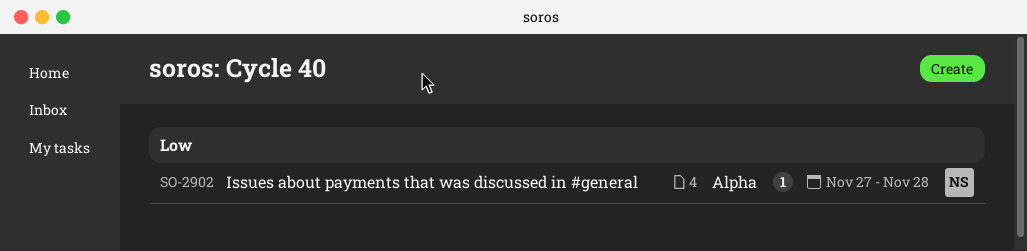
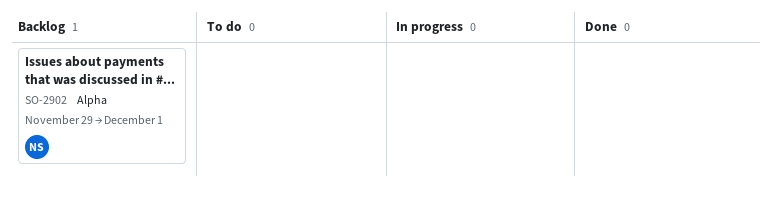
SO-2902, start: Nov 27 -> Nov 29
SO-2902, due: Nov 28 -> Dec 1

